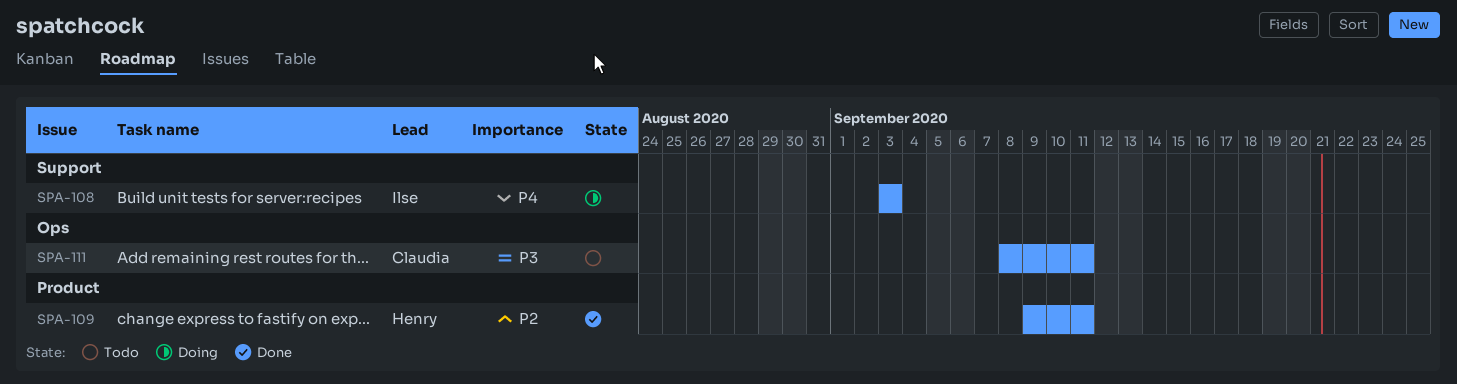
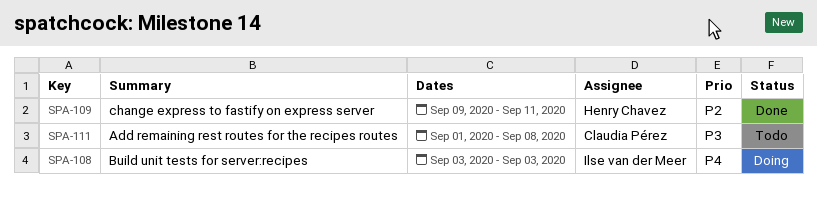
SPA-111, start: Sep 8 -> Sep 1
SPA-111, due: Sep 11 -> Sep 8

